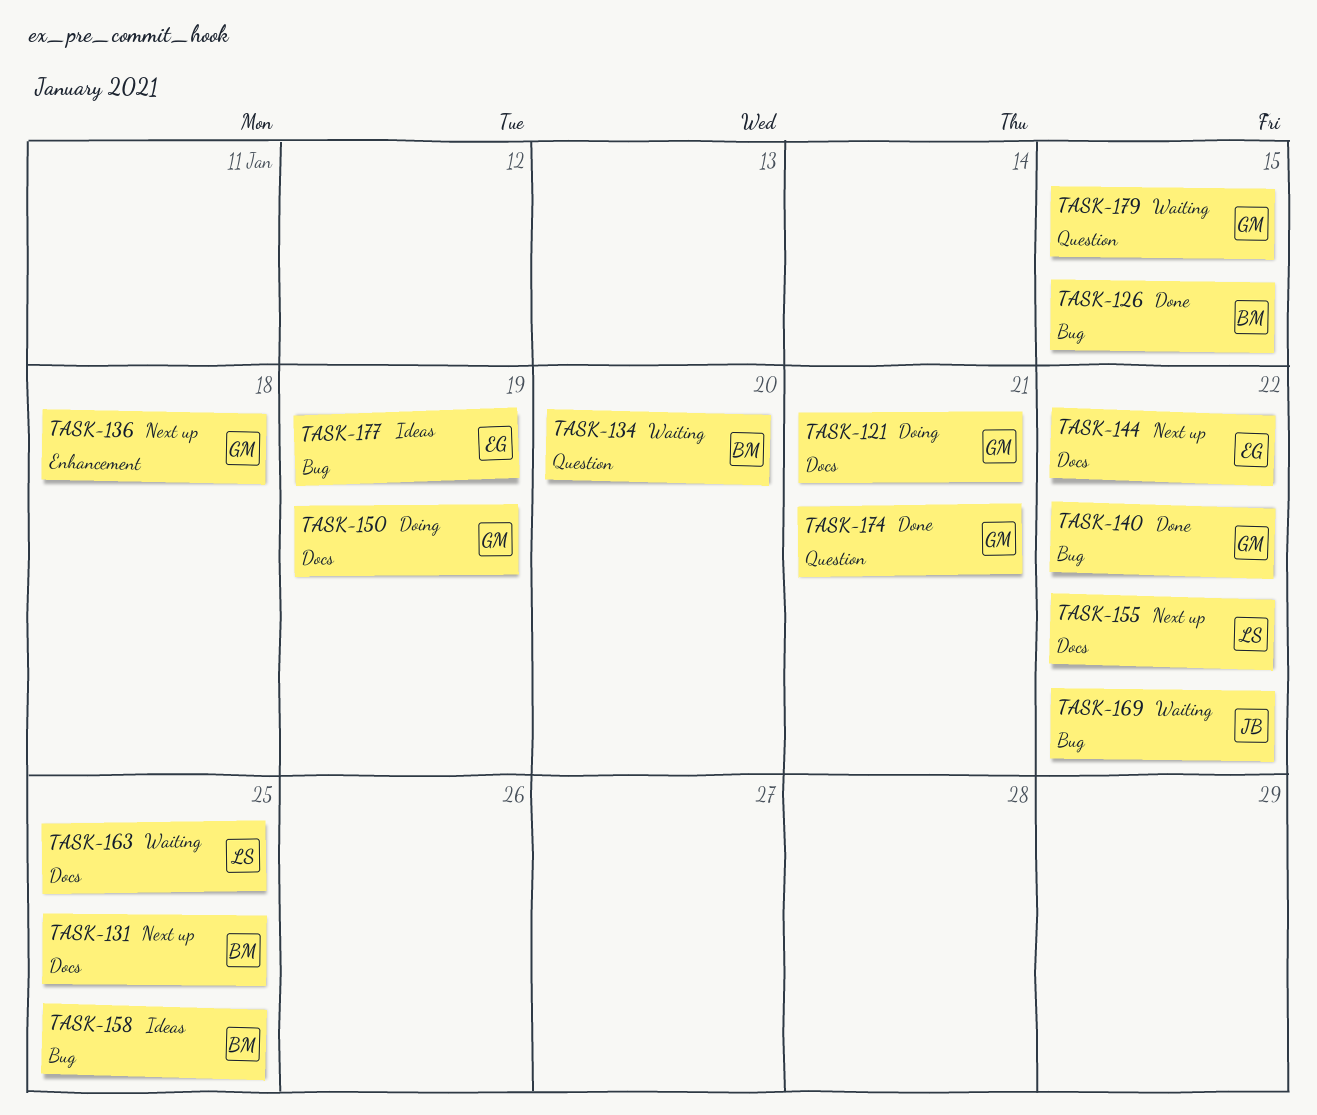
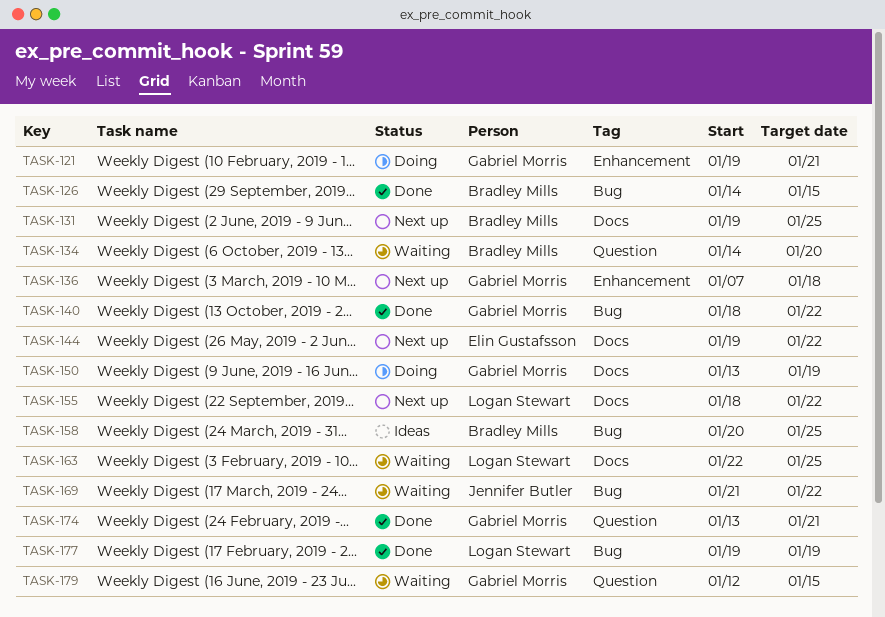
TASK-121, label: Docs -> Enhancement
TASK-177, status: Ideas -> Done
TASK-177, owner: Elin Gustafsson -> Logan Stewart

